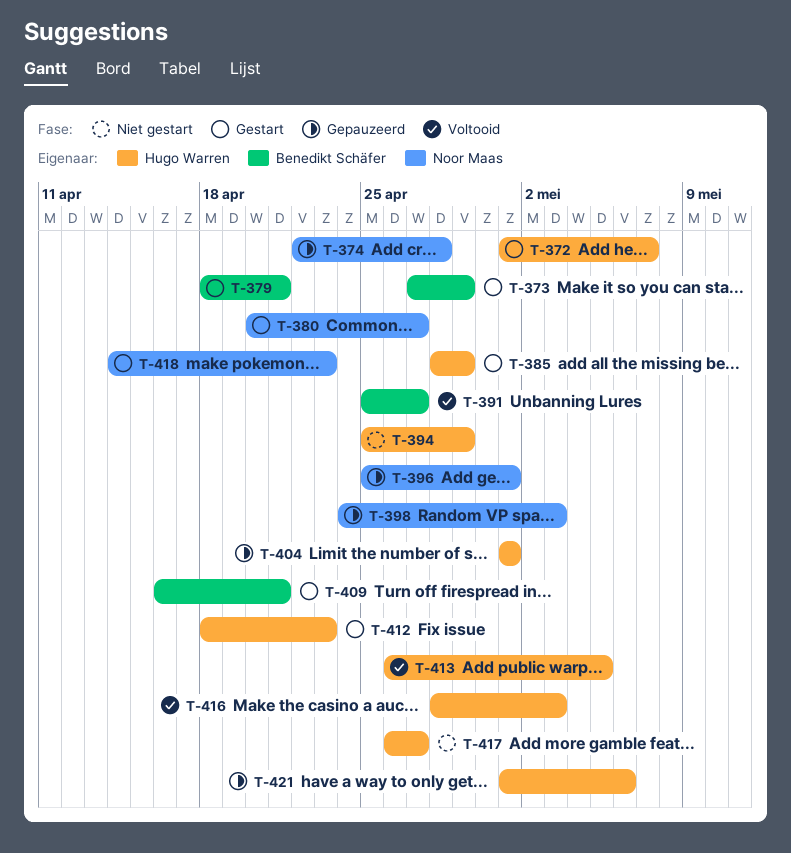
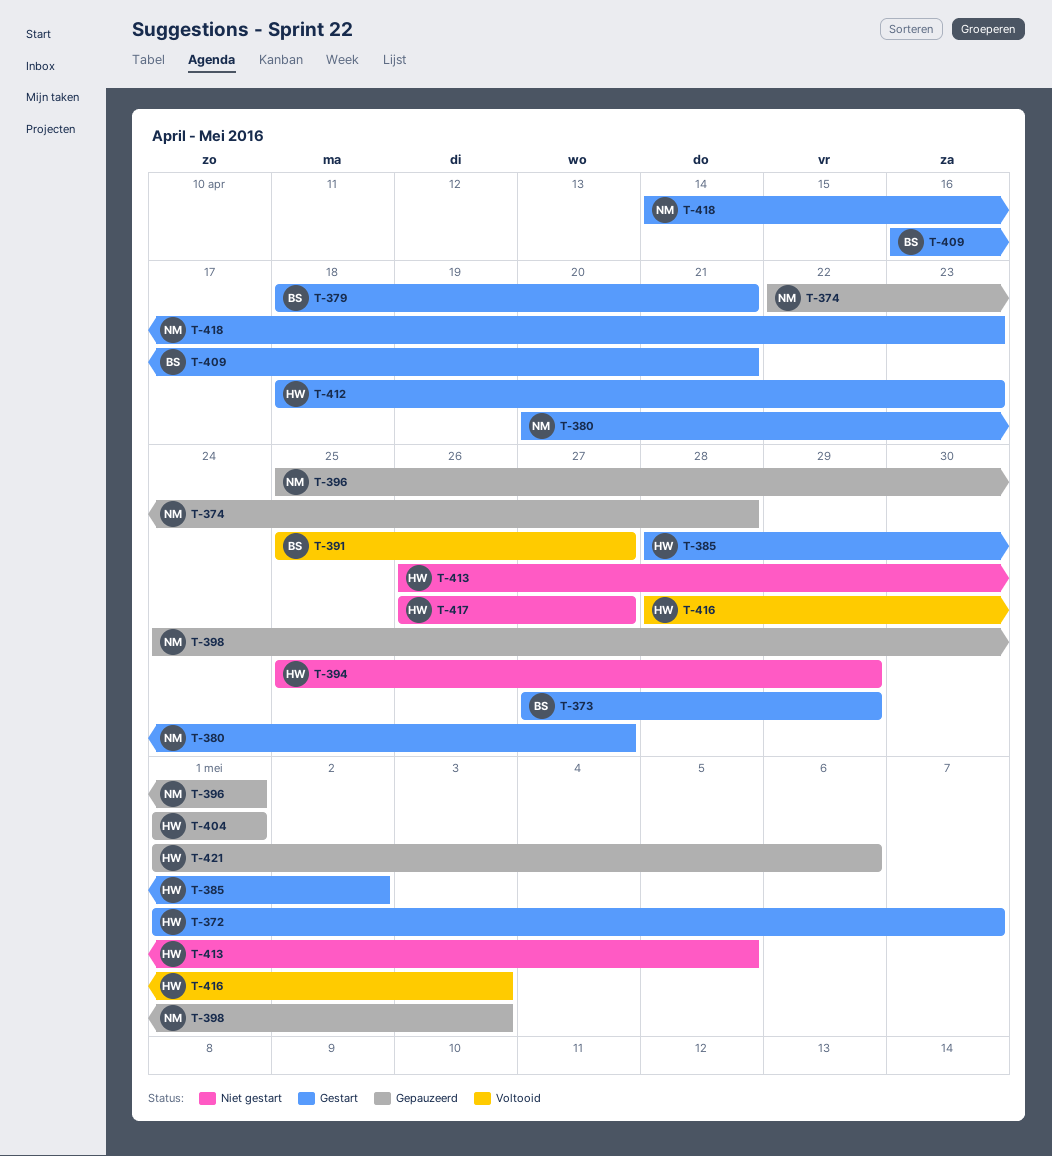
T-385, due: Apr 29 -> May 2
T-413, status: Voltooid -> Niet gestart

